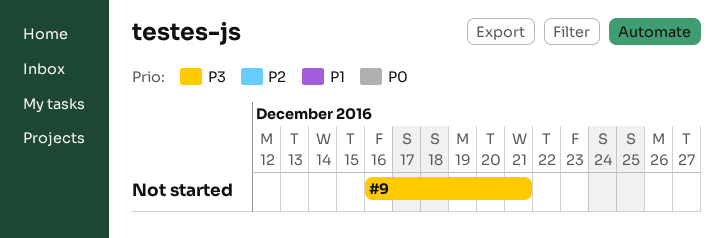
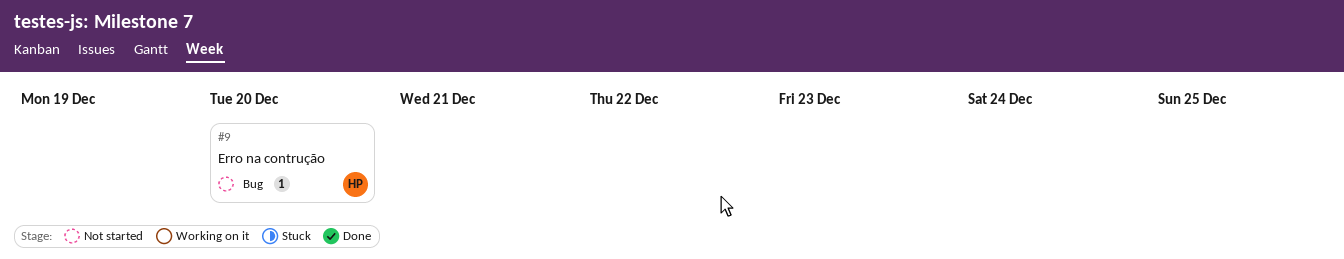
#9, due: Dec 21 -> Dec 20

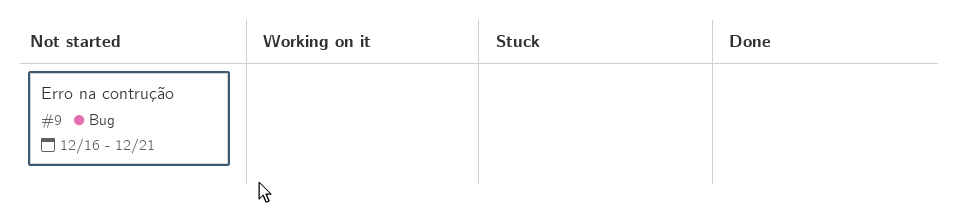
#9, due: Dec 20 -> Dec 21

